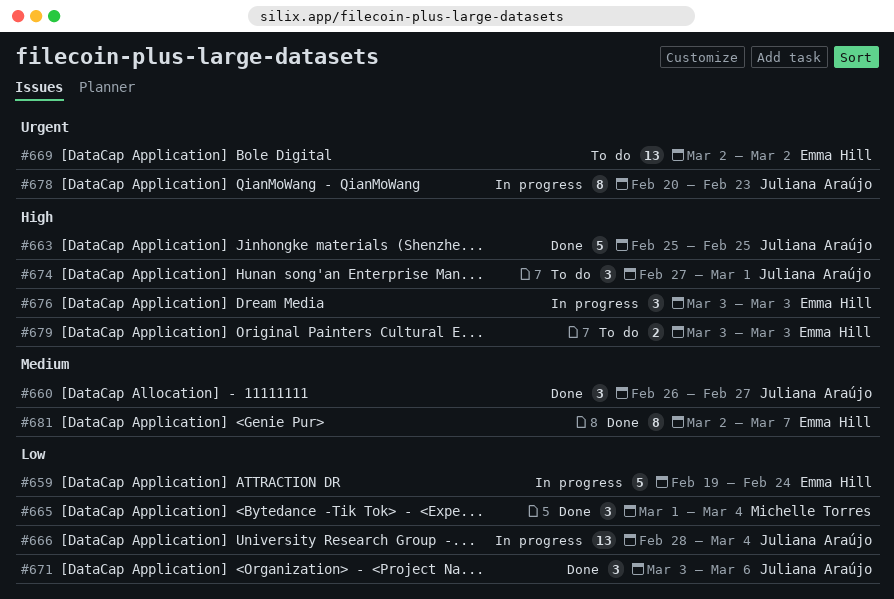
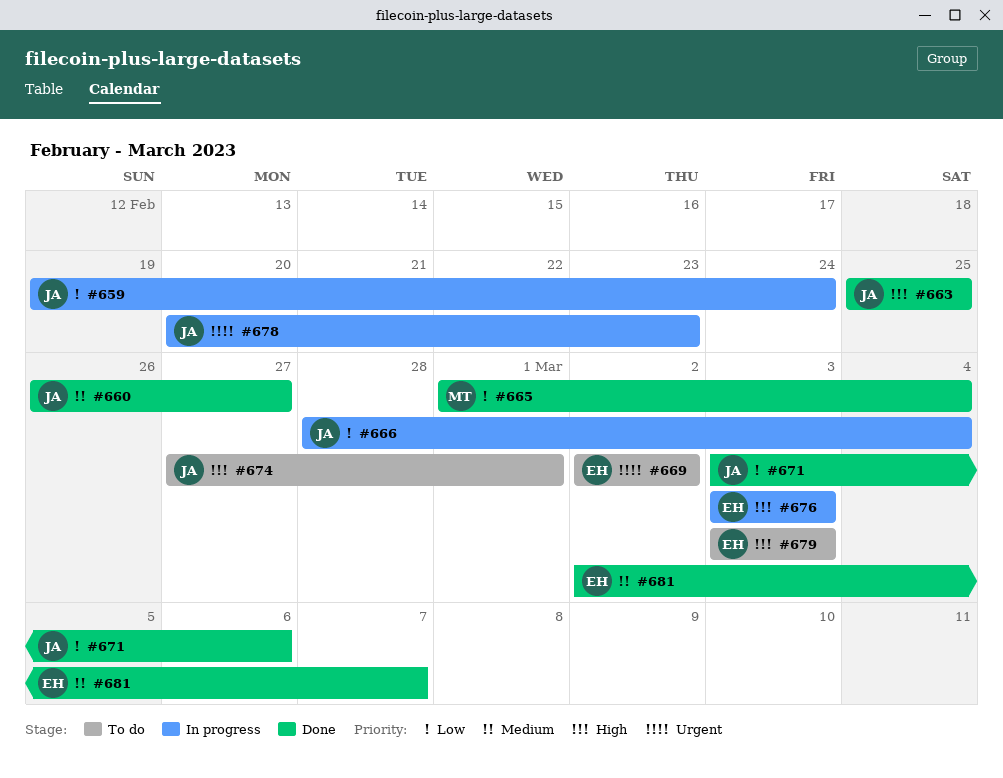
#659, owner: Emma Hill -> Juliana Araújo

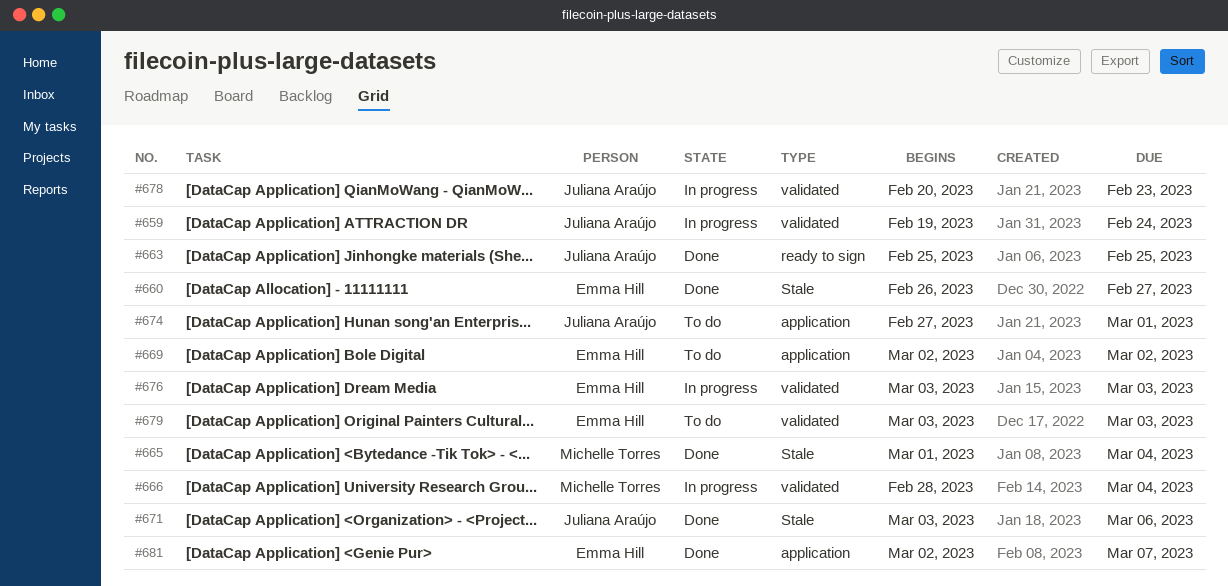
#660, owner: Juliana Araújo -> Emma Hill
#666, owner: Juliana Araújo -> Michelle Torres

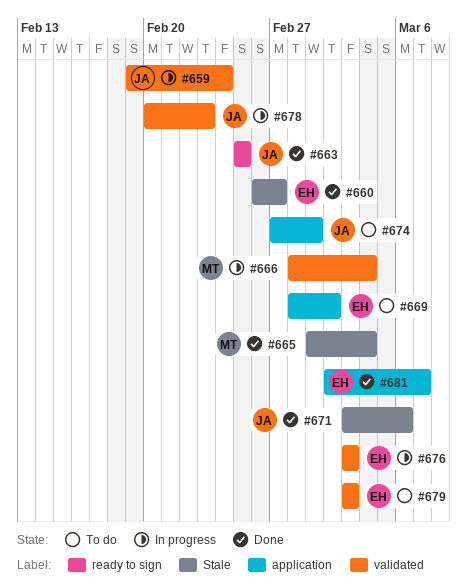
#669, start: Mar 2 -> Feb 28

